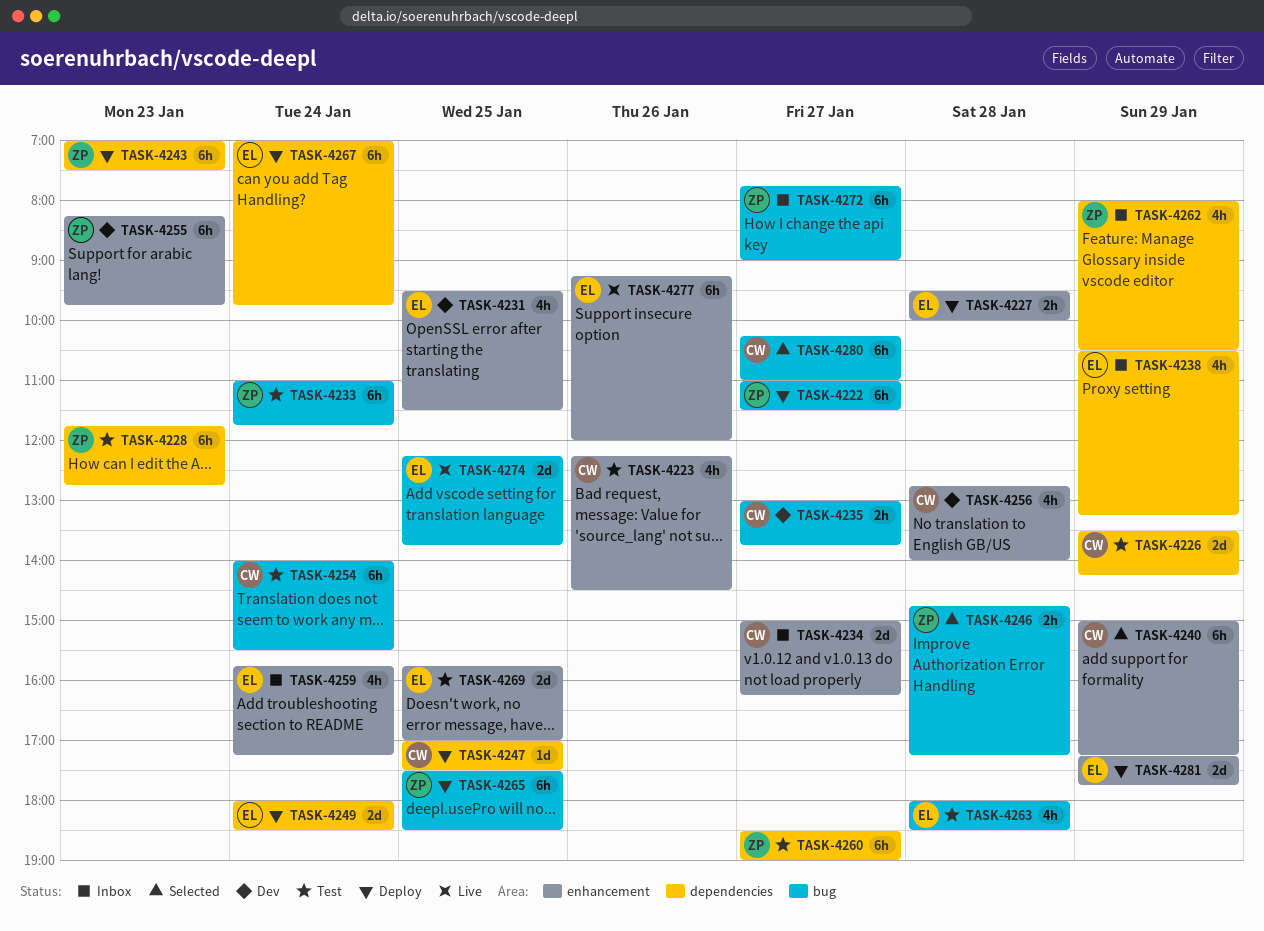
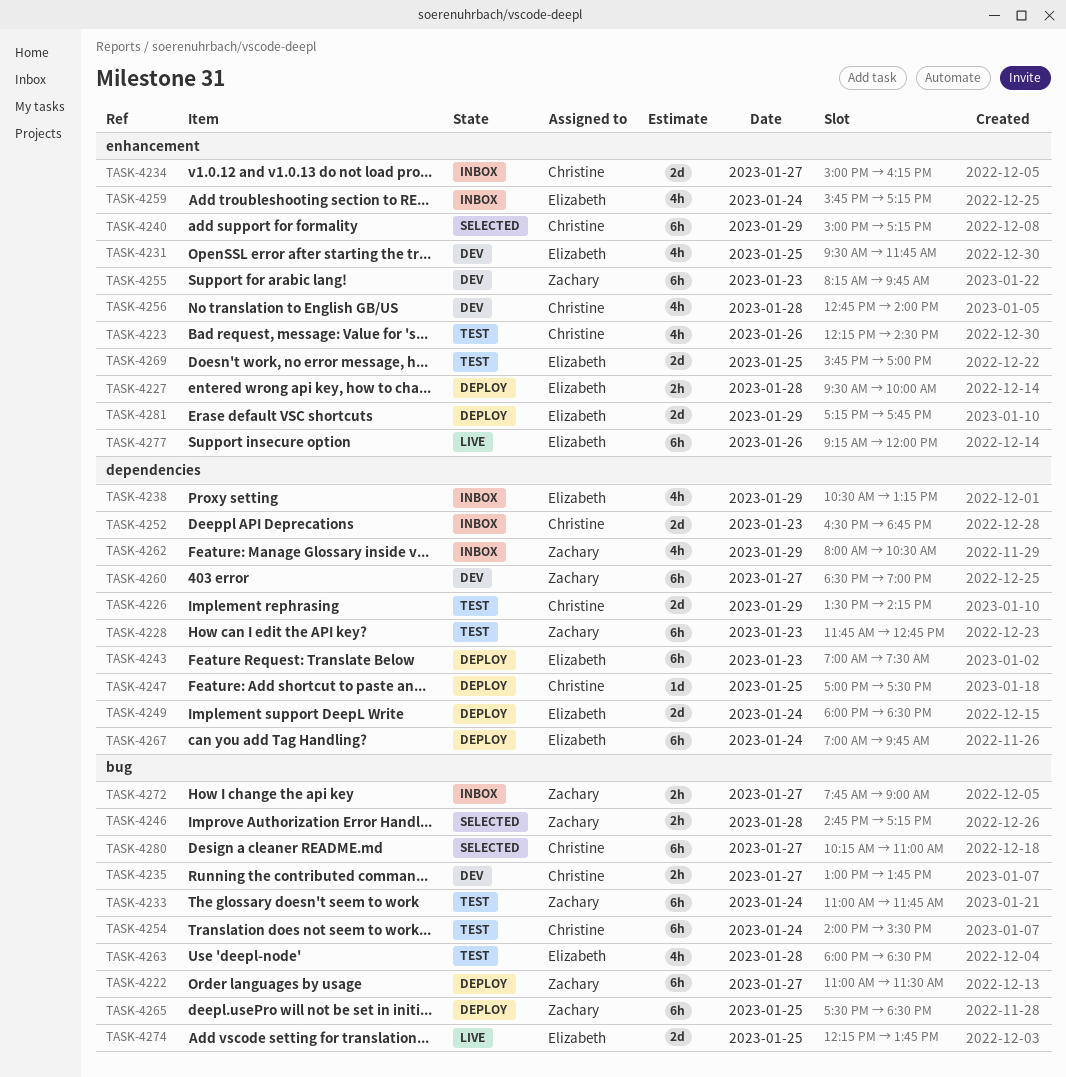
TASK-4231, ends: 11:30 -> 11:45
TASK-4243, owner: Zachary -> Elizabeth
TASK-4252: none -> present
TASK-4260, status: Test -> Dev
TASK-4272, estimate: 6h -> 2h

